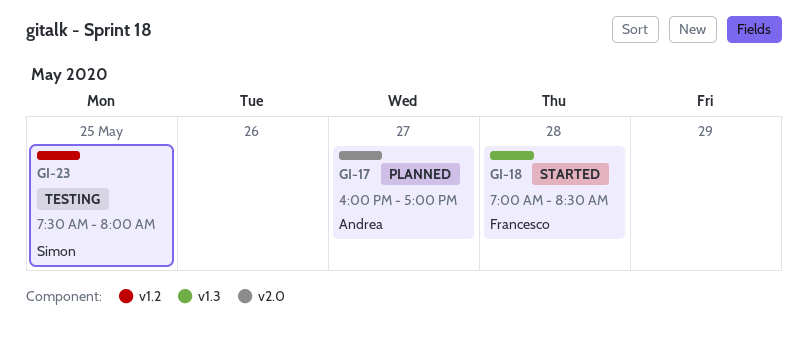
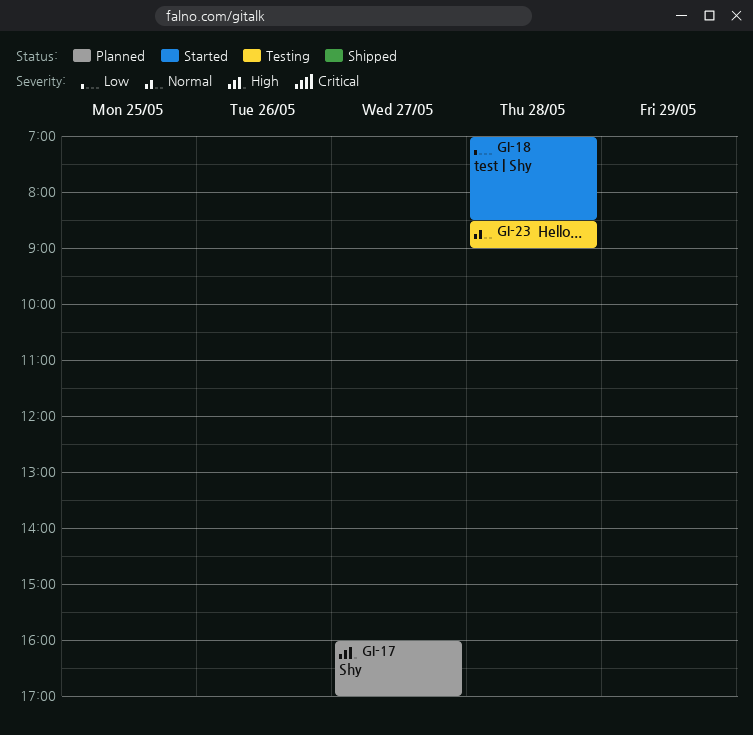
GI-23, day: May 25 -> May 28
GI-23, begins: 07:30 -> 08:30
GI-23, ends: 08:00 -> 09:00

